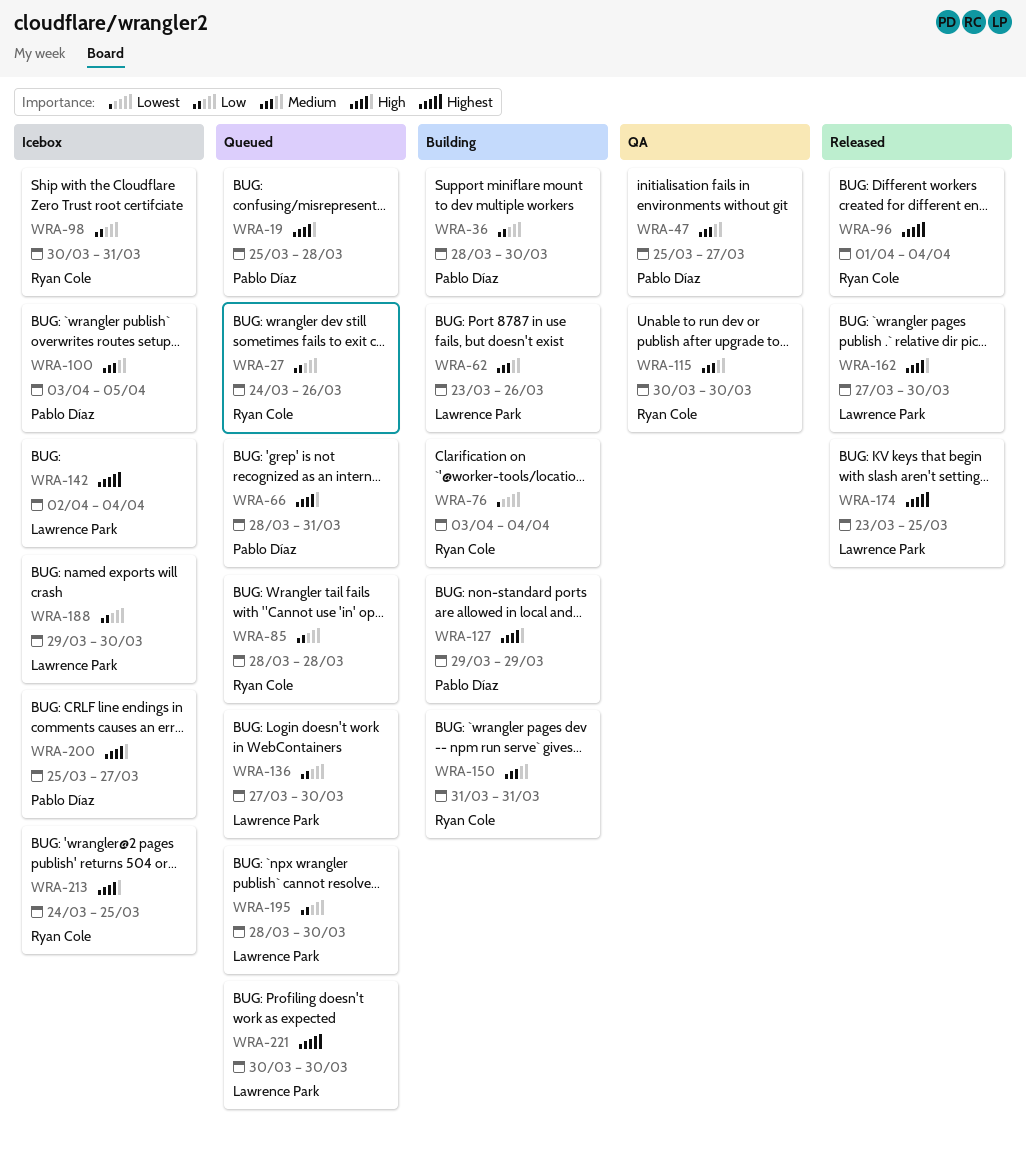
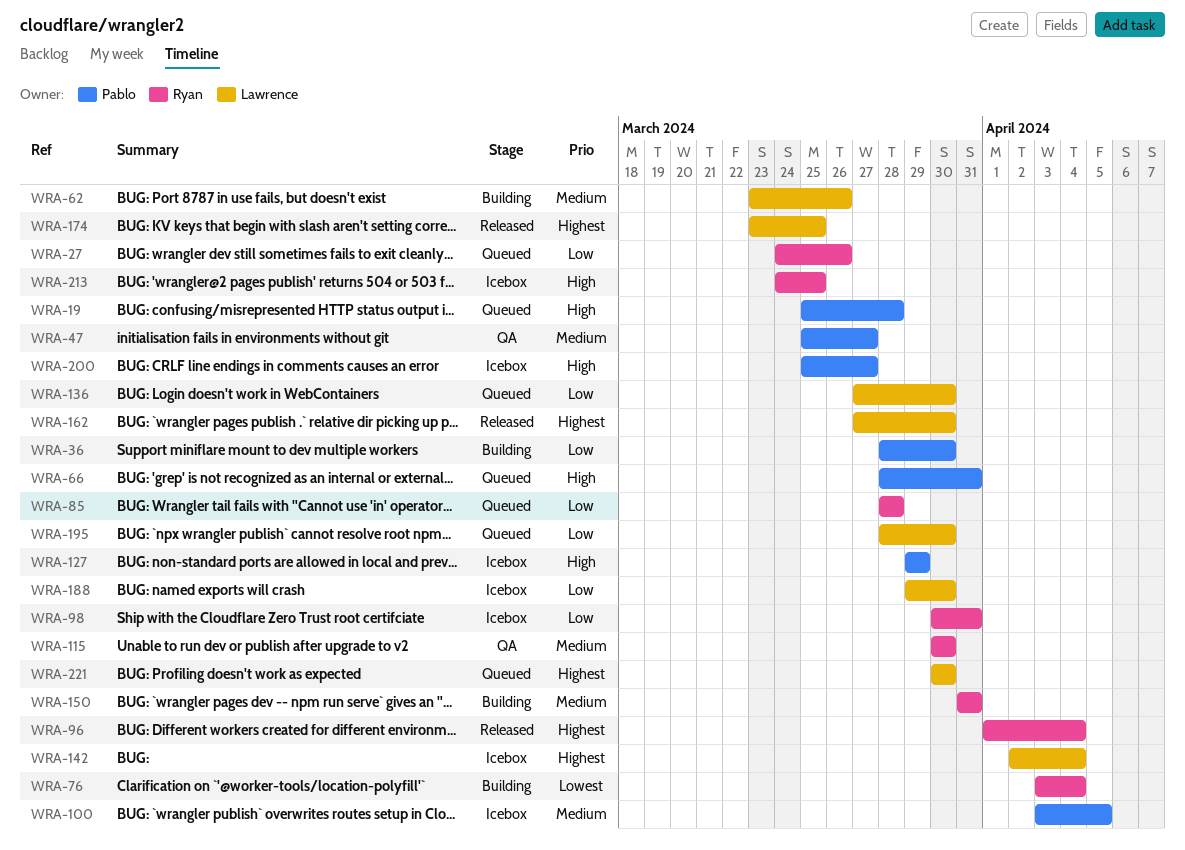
WRA-127, status: Building -> Icebox
WRA-162, priority: High -> Highest

